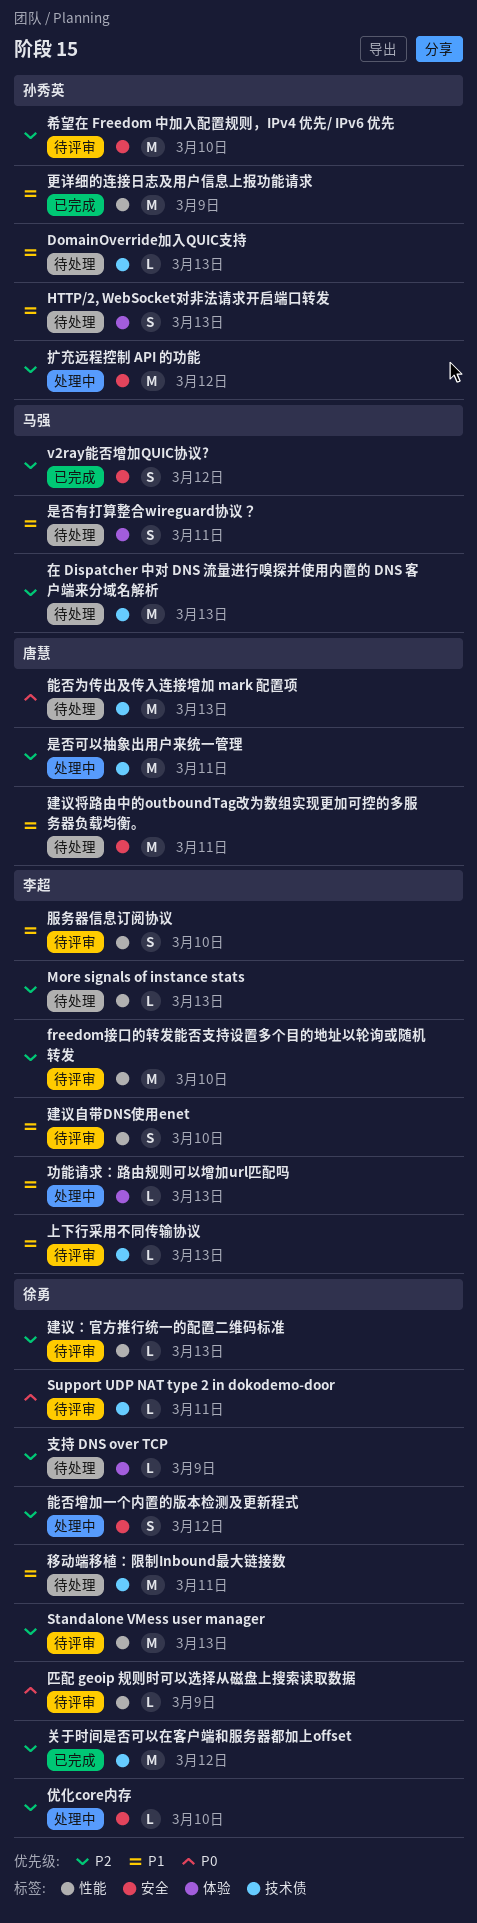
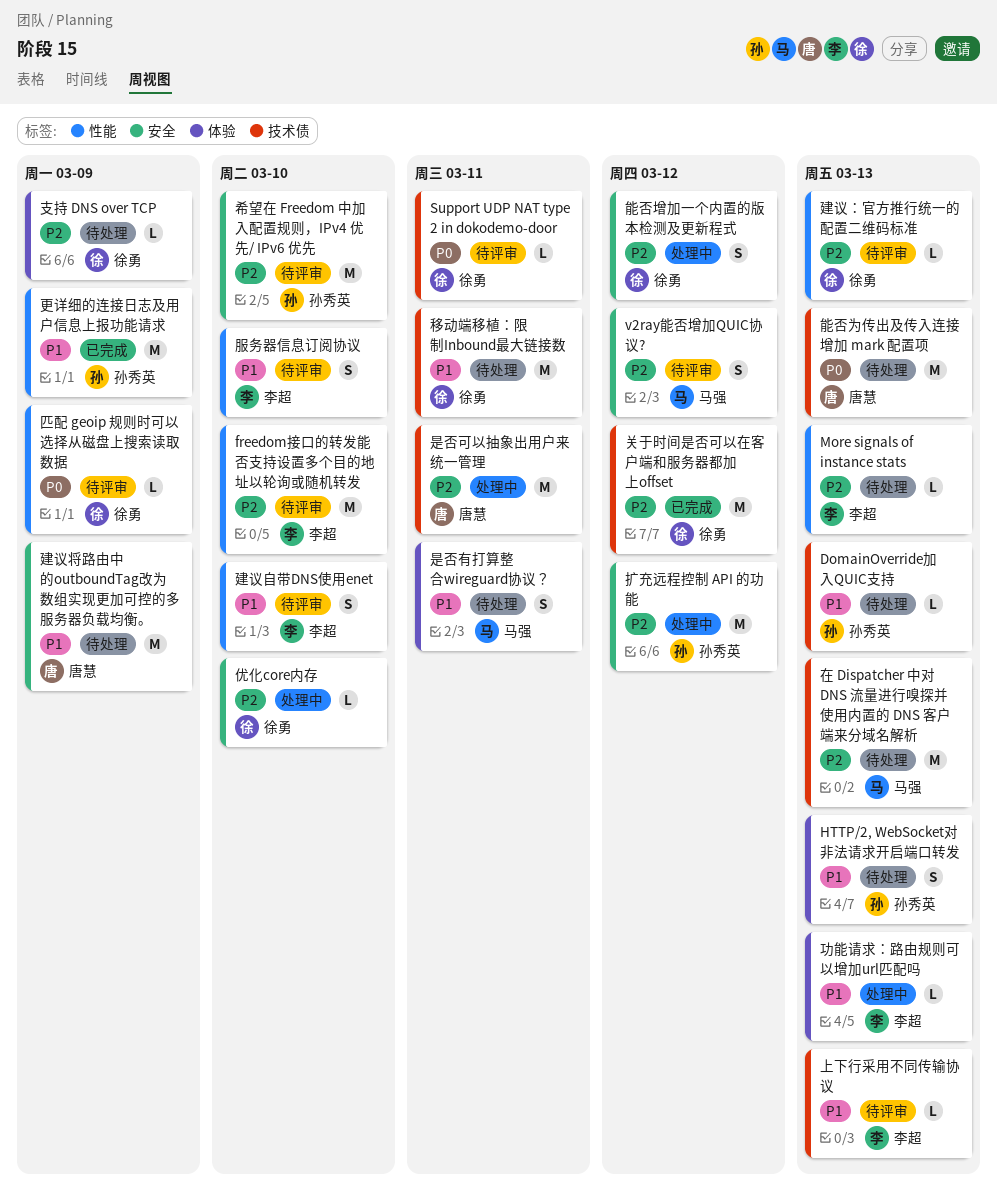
Standalone VMess user manager: present -> none
v2ray能否增加QUIC协议?, status: 已完成 -> 待评审
建议将路由中的outboundTag改为数组实现更加可控的多服务器负载均衡。, due: Mar 11 -> Mar 9

